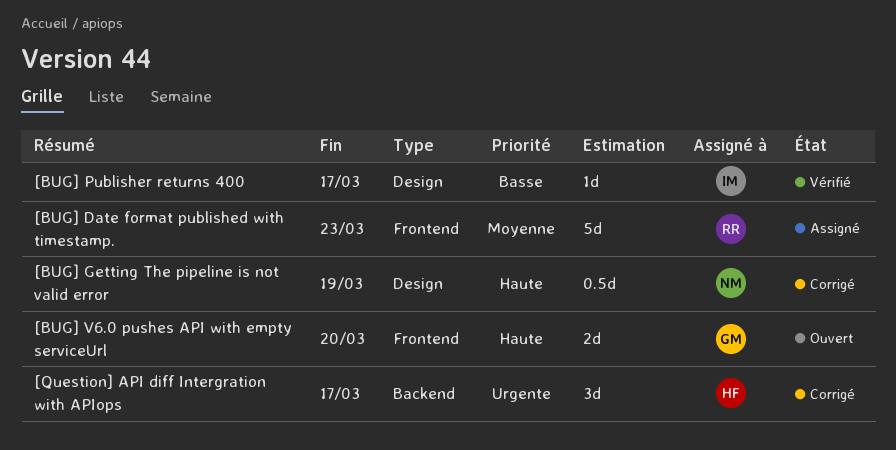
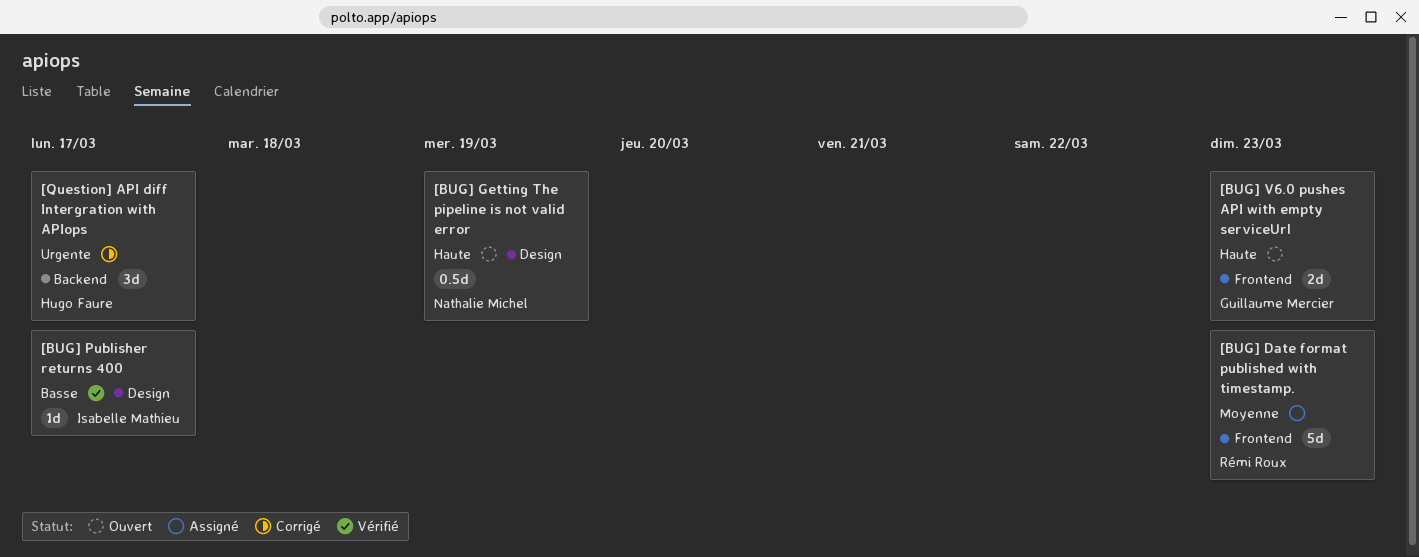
[BUG] Getting The pipeline is not valid error, status: Corrigé -> Ouvert
[BUG] V6.0 pushes API with empty serviceUrl, due: Mar 20 -> Mar 23

